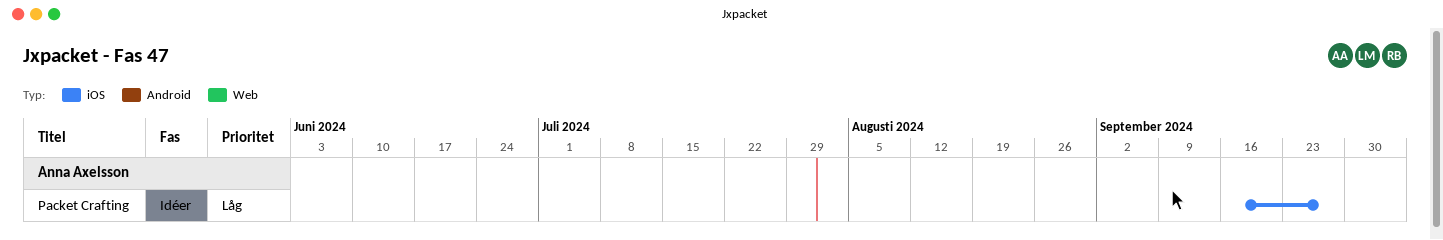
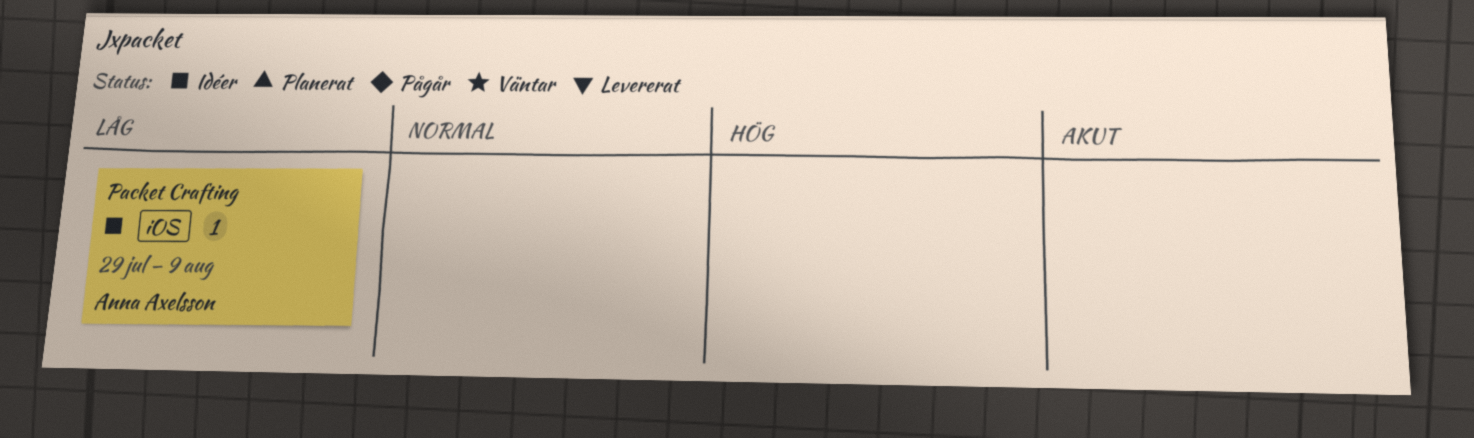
Packet Crafting, start: Sep 16 -> Jul 29
Packet Crafting, due: Sep 27 -> Aug 9

